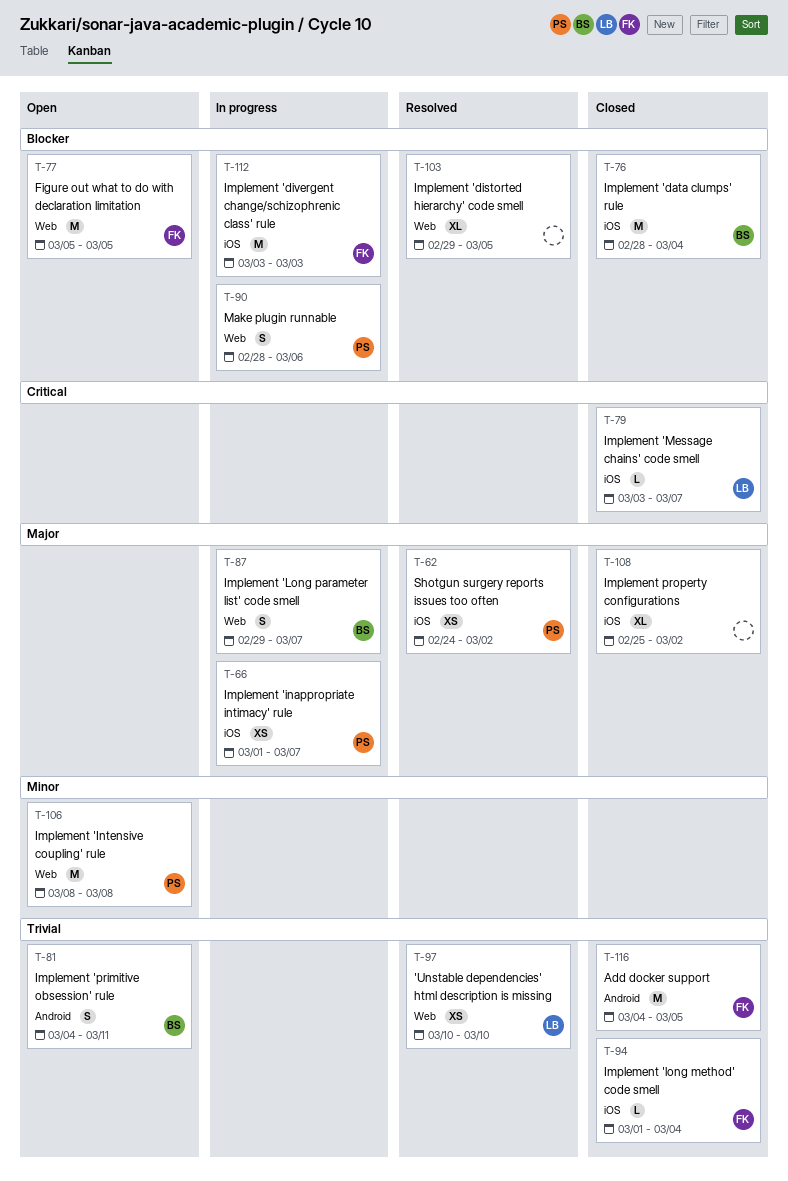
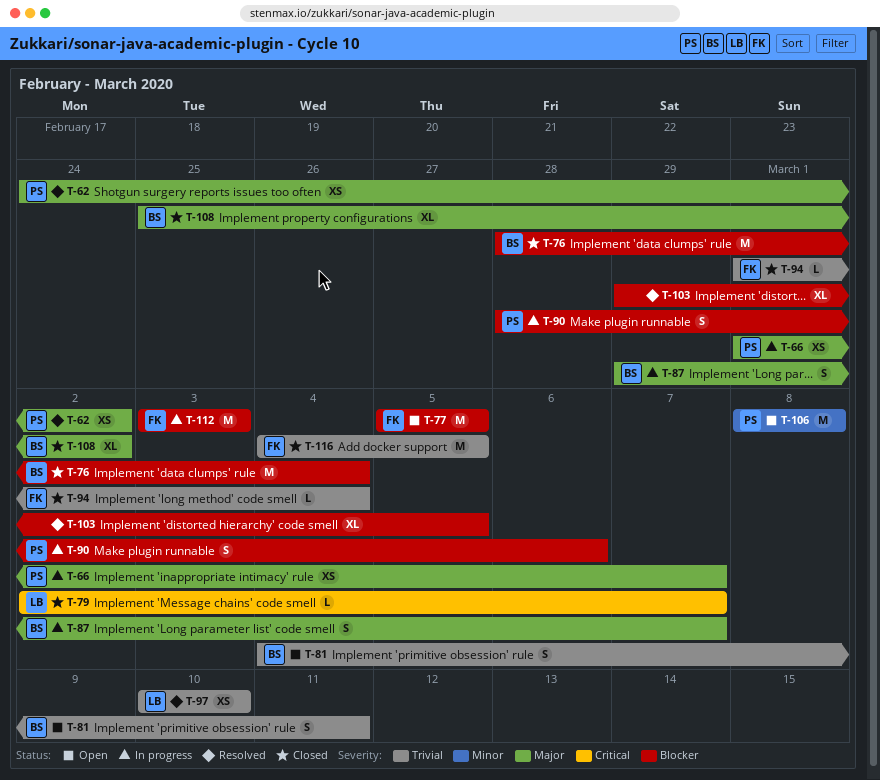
T-79, start: Mar 3 -> Mar 2
T-108, owner: none -> BS

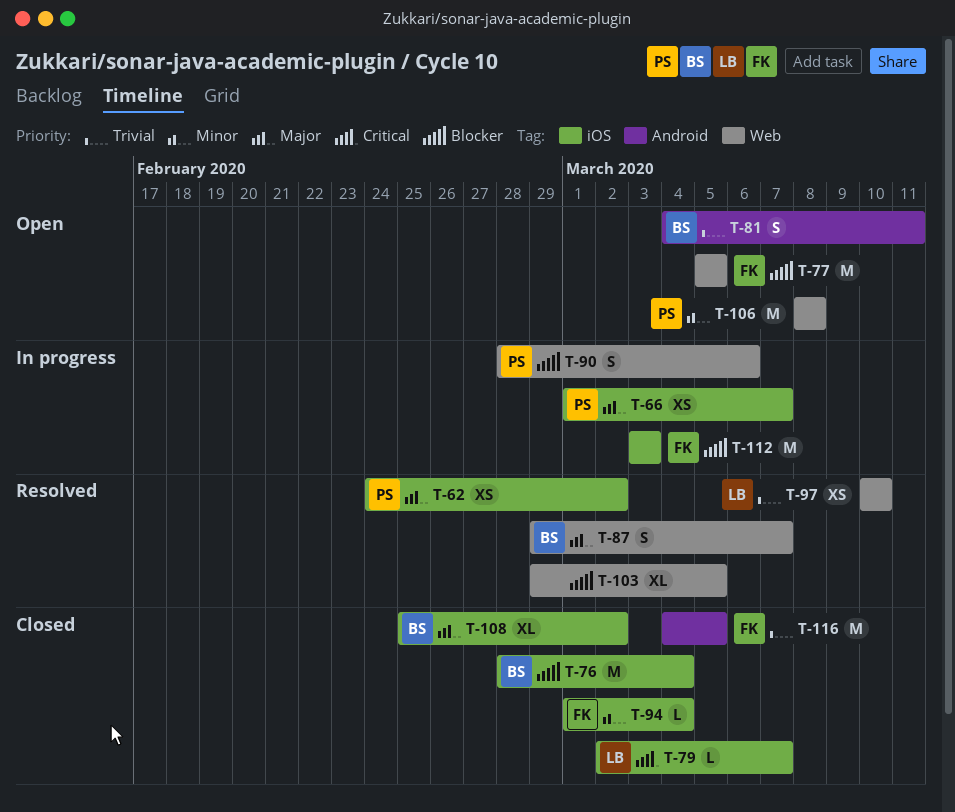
T-87, status: In progress -> Resolved
T-94, priority: Trivial -> Minor

